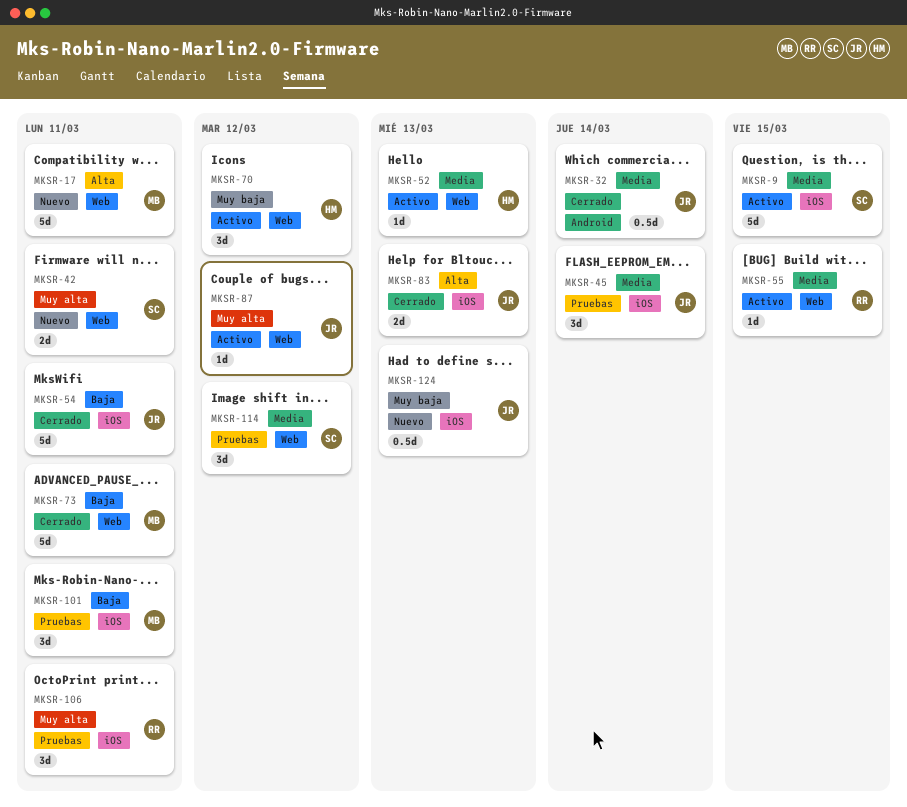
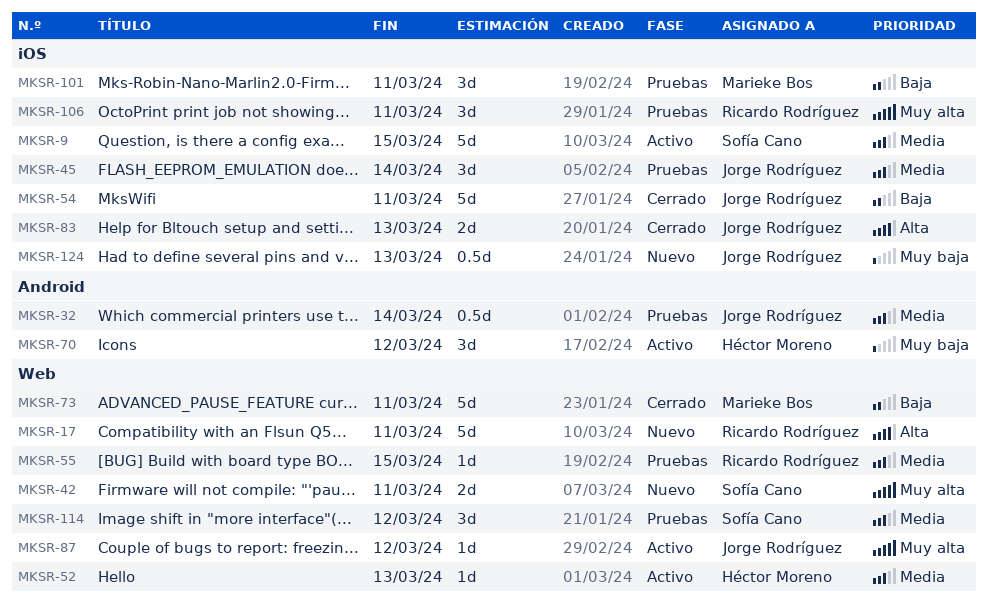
MKSR-17, owner: Marieke Bos -> Ricardo Rodríguez
MKSR-32, status: Cerrado -> Pruebas
MKSR-55, status: Activo -> Pruebas
MKSR-70, label: Web -> Android

